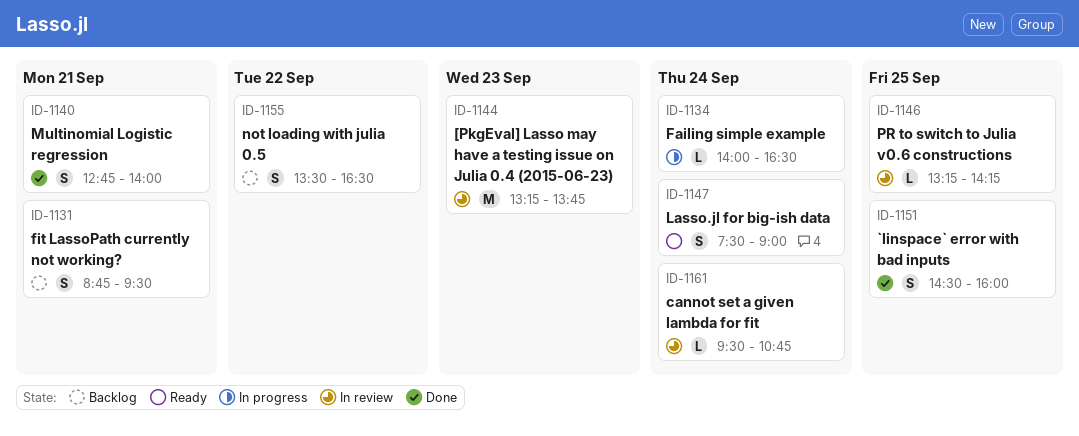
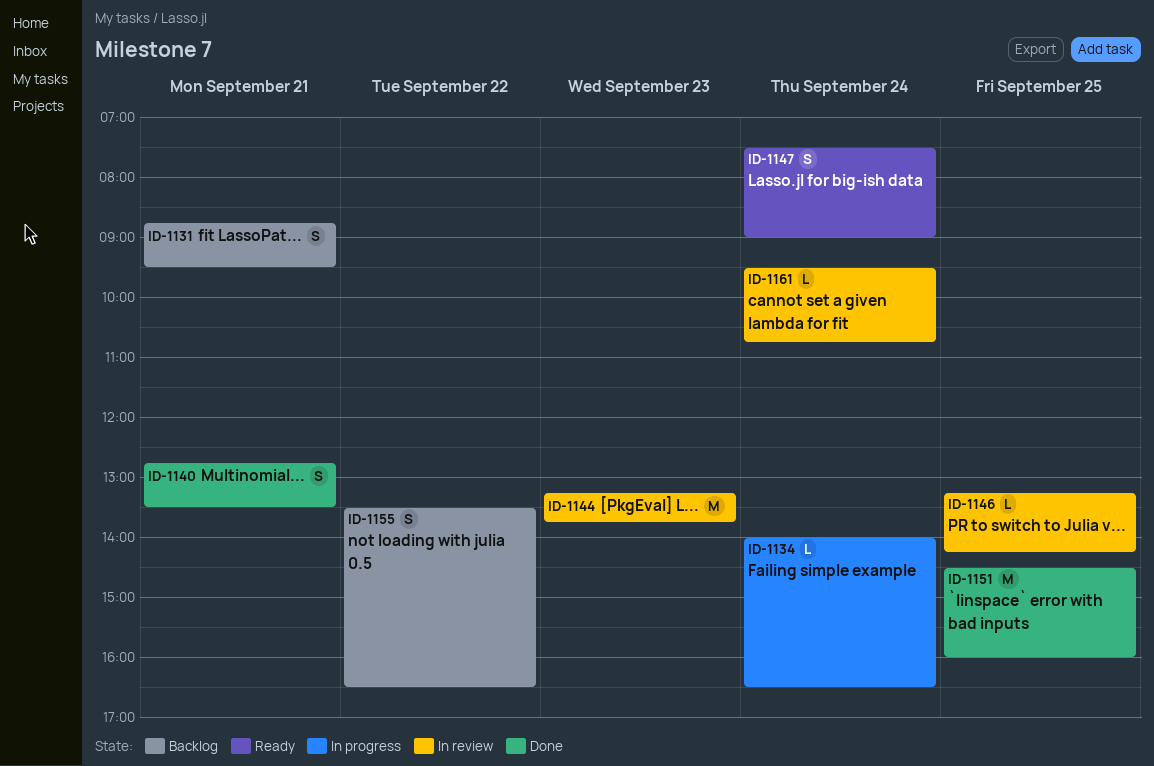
ID-1140, ends: 14:00 -> 13:30
ID-1151, estimate: S -> M

